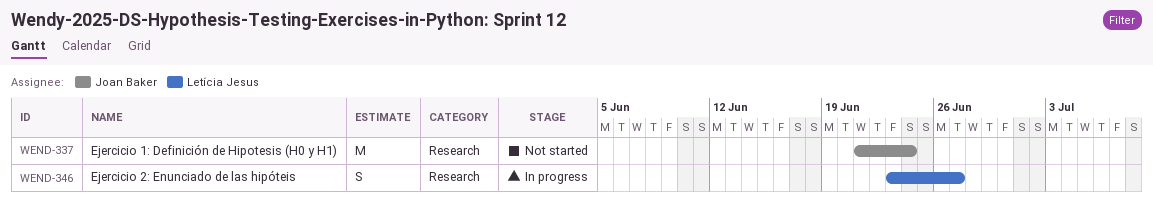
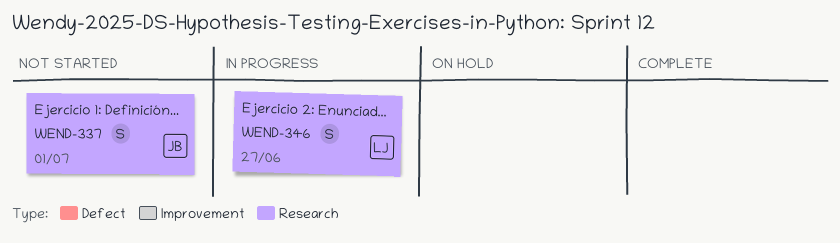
WEND-337, estimate: M -> S
WEND-337, due: Jun 24 -> Jul 1

